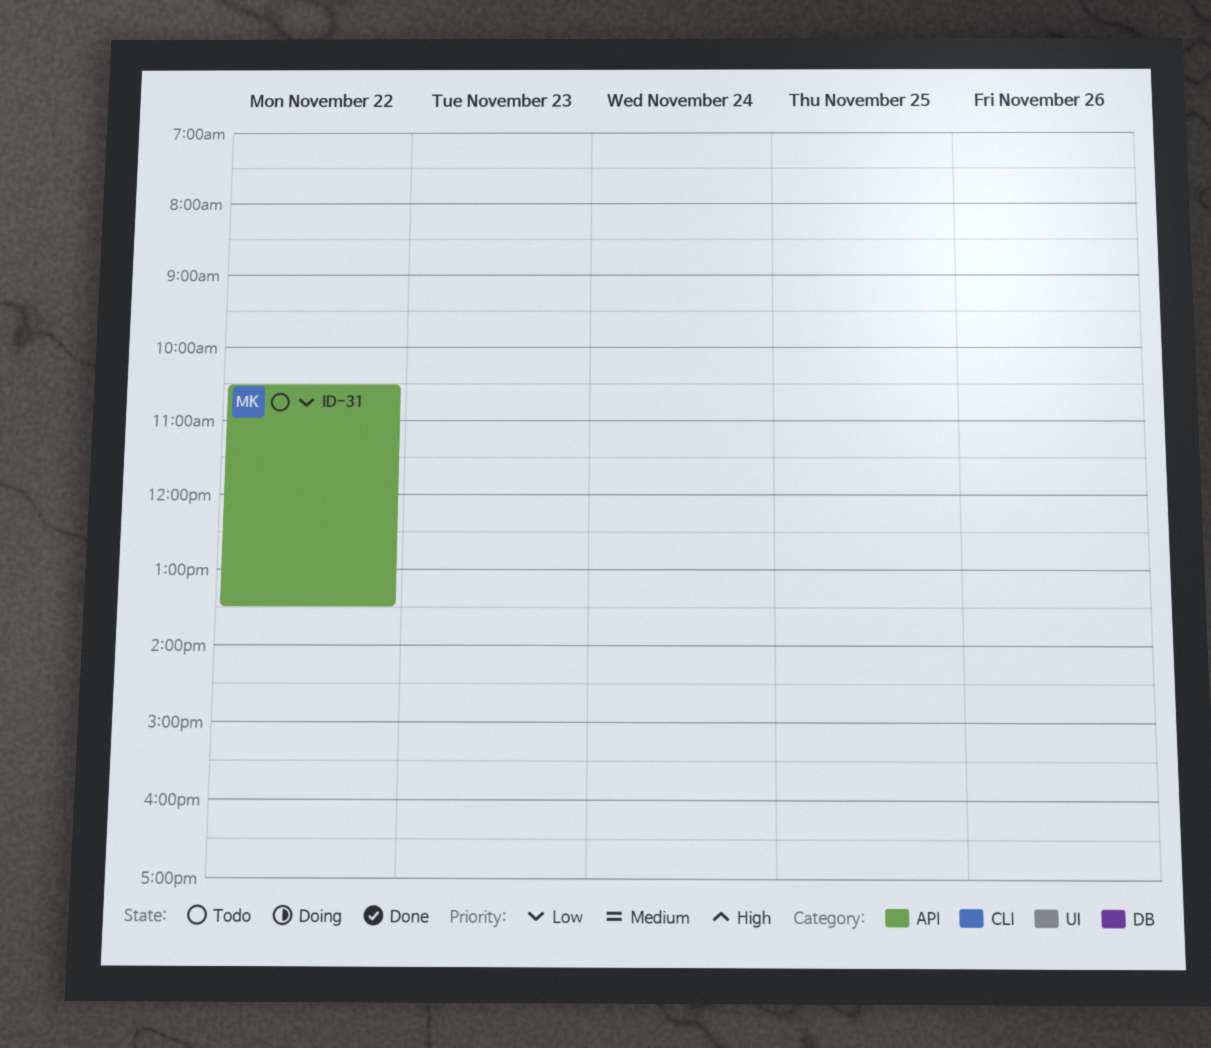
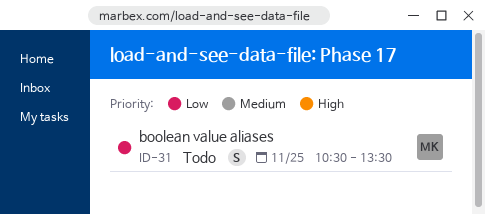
ID-31, day: Nov 22 -> Nov 25

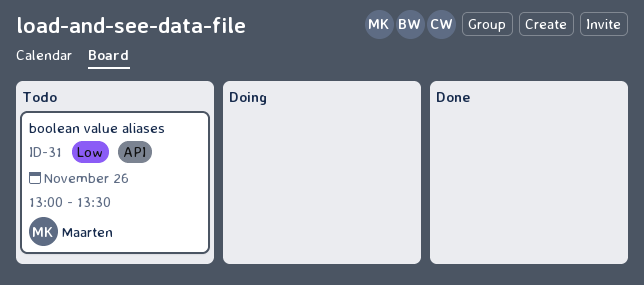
ID-31, day: Nov 25 -> Nov 26
ID-31, begins: 10:30 -> 13:00

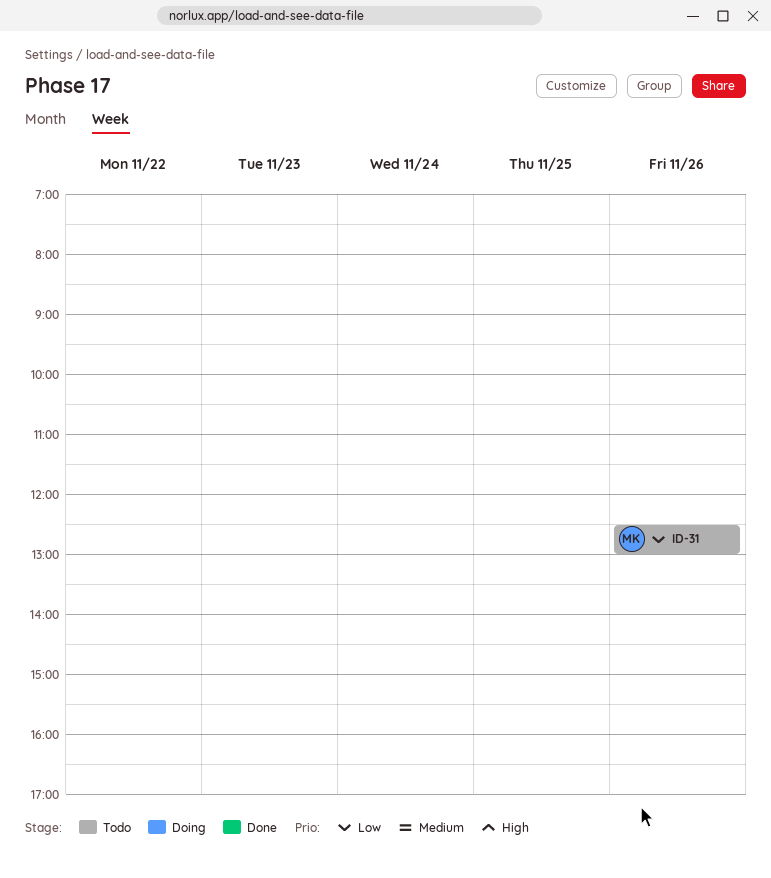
ID-31, begins: 13:00 -> 12:30
ID-31, ends: 13:30 -> 13:00

